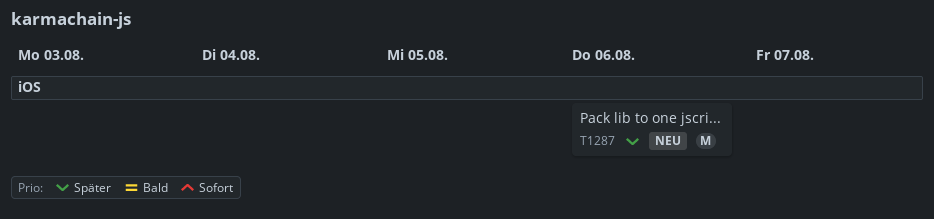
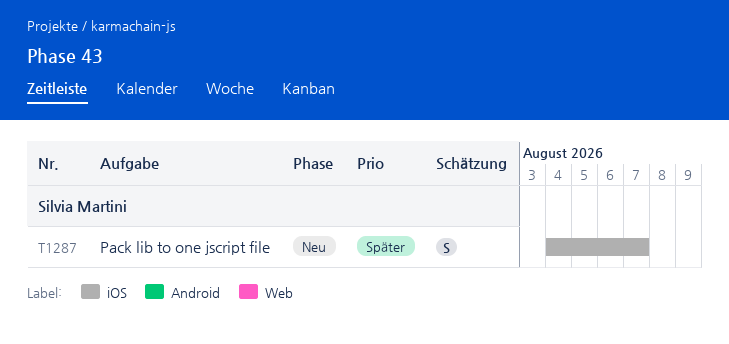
T1287, estimate: M -> S
T1287, due: Aug 6 -> Aug 7

